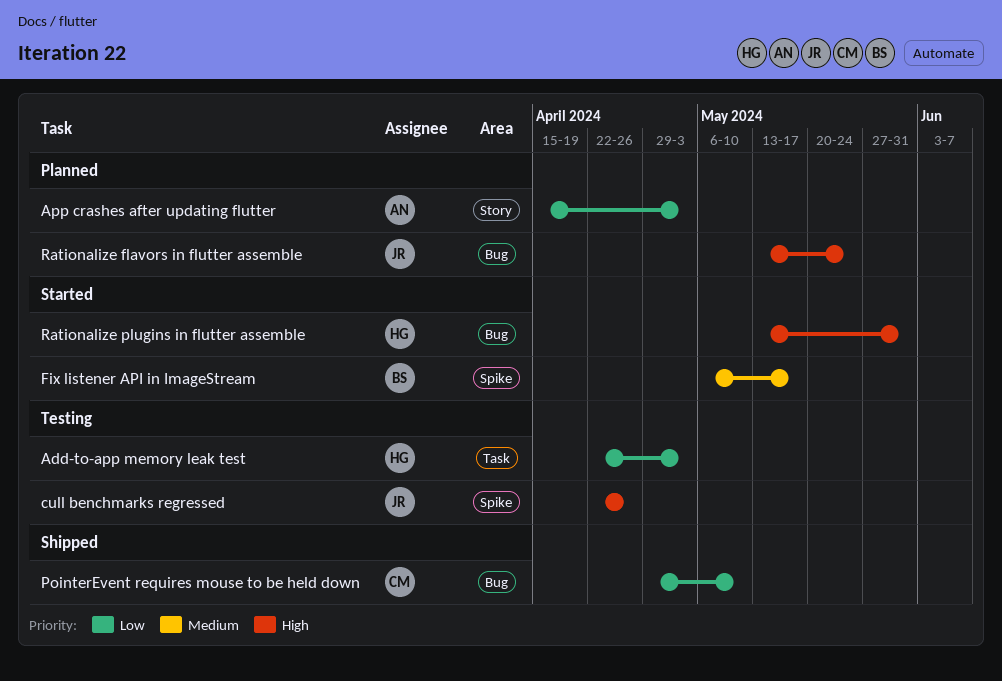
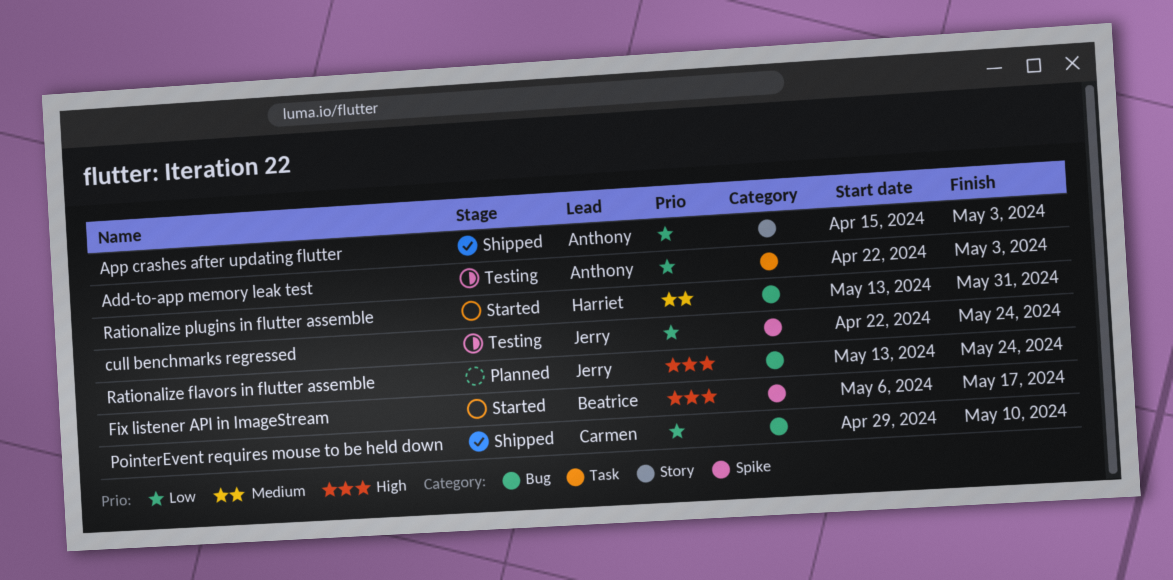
Add-to-app memory leak test, owner: Harriet -> Anthony
App crashes after updating flutter, status: Planned -> Shipped
cull benchmarks regressed, priority: High -> Low
cull benchmarks regressed, due: Apr 26 -> May 24
Fix listener API in ImageStream, priority: Medium -> High
Rationalize plugins in flutter assemble, priority: High -> Medium

